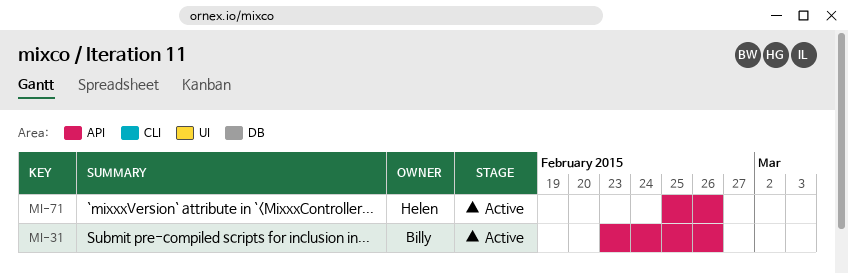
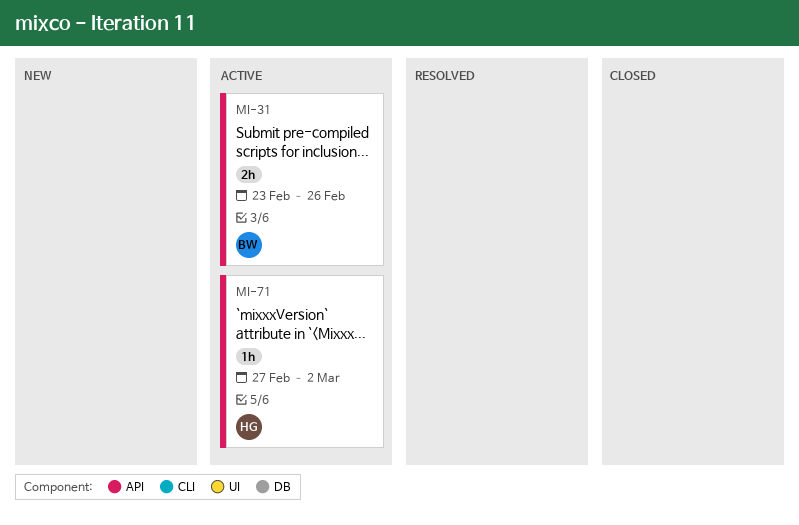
MI-71, start: Feb 25 -> Feb 27
MI-71, due: Feb 26 -> Mar 2

